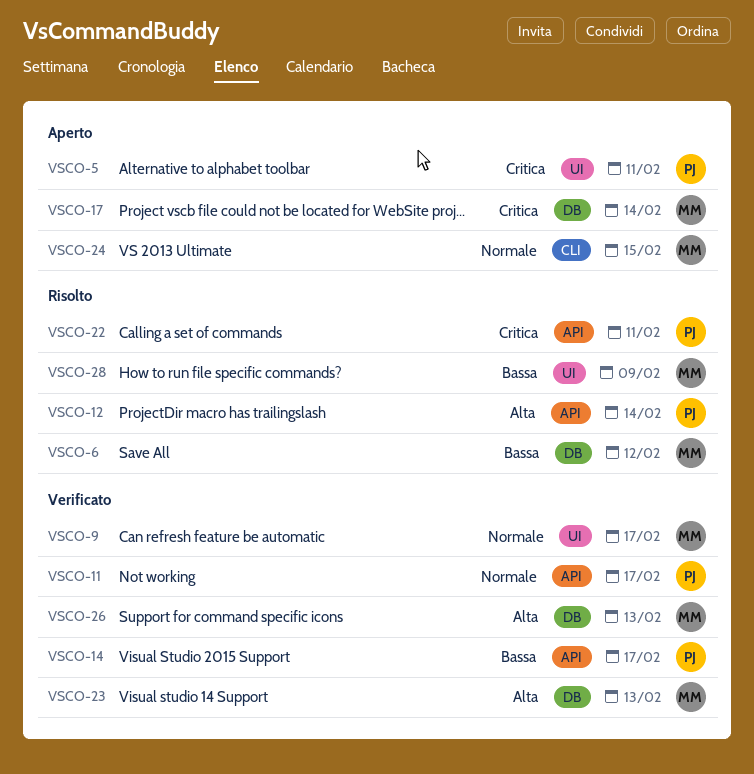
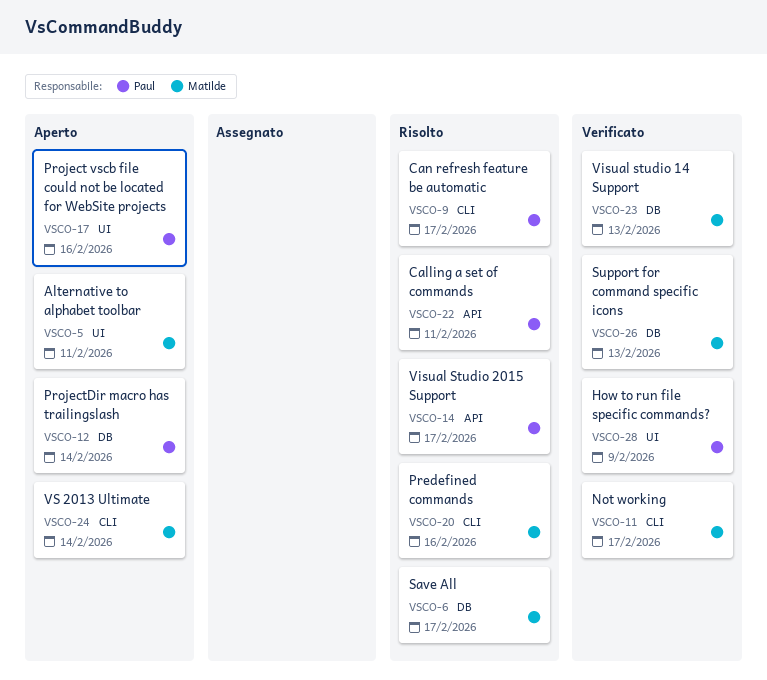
VSCO-5, owner: Paul -> Matilde
VSCO-6, due: Feb 12 -> Feb 17
VSCO-9, status: Verificato -> Risolto
VSCO-9, owner: Matilde -> Paul
VSCO-9, label: UI -> CLI
VSCO-11, owner: Paul -> Matilde
VSCO-11, label: API -> CLI
VSCO-12, status: Risolto -> Aperto
VSCO-12, label: API -> DB
VSCO-14, status: Verificato -> Risolto
VSCO-17, owner: Matilde -> Paul
VSCO-17, label: DB -> UI
VSCO-17, due: Feb 14 -> Feb 16
VSCO-20: none -> present
VSCO-24, due: Feb 15 -> Feb 14
VSCO-28, status: Risolto -> Verificato
VSCO-28, owner: Matilde -> Paul

